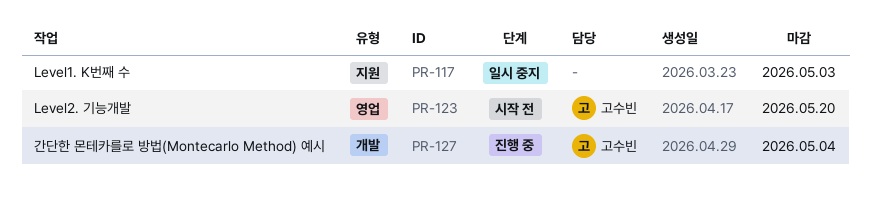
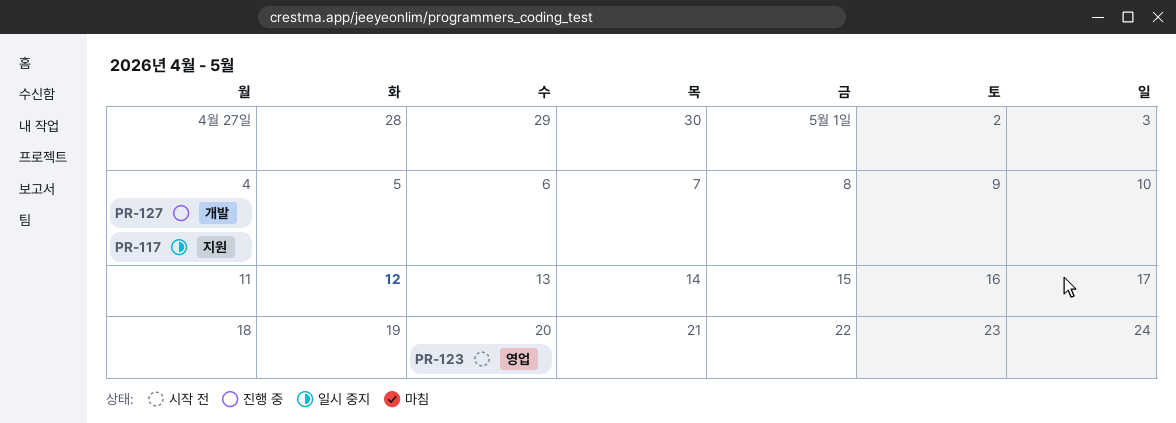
PR-117, due: May 3 -> May 4

